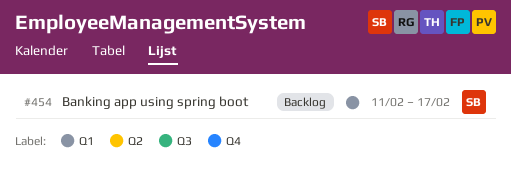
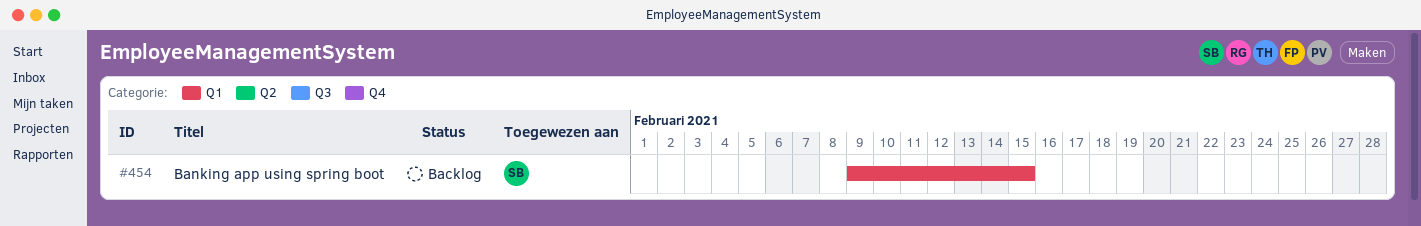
#454, start: Feb 11 -> Feb 9
#454, due: Feb 17 -> Feb 15

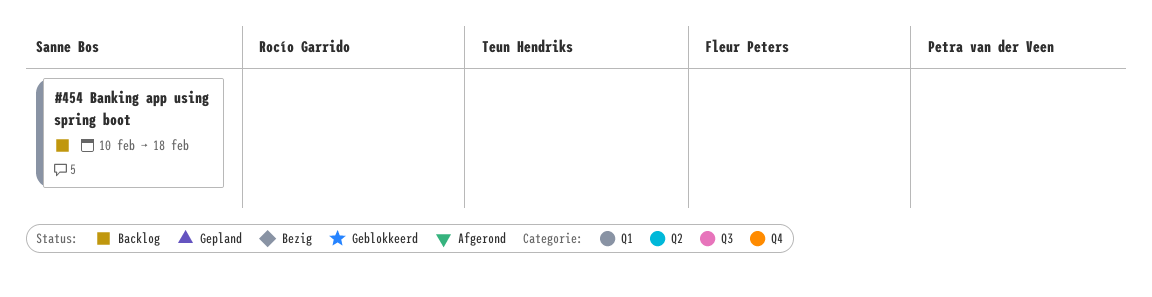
#454, start: Feb 9 -> Feb 10
#454, due: Feb 15 -> Feb 18

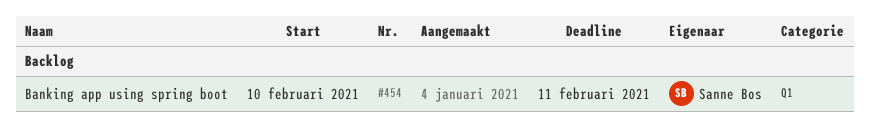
#454, due: Feb 18 -> Feb 11

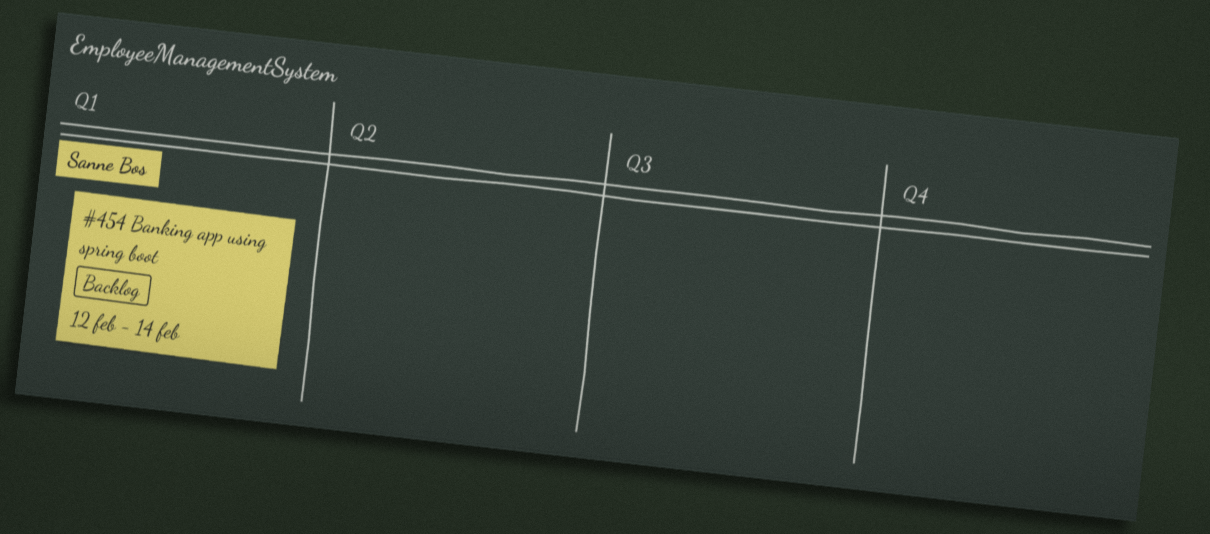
#454, start: Feb 10 -> Feb 12
#454, due: Feb 11 -> Feb 14

